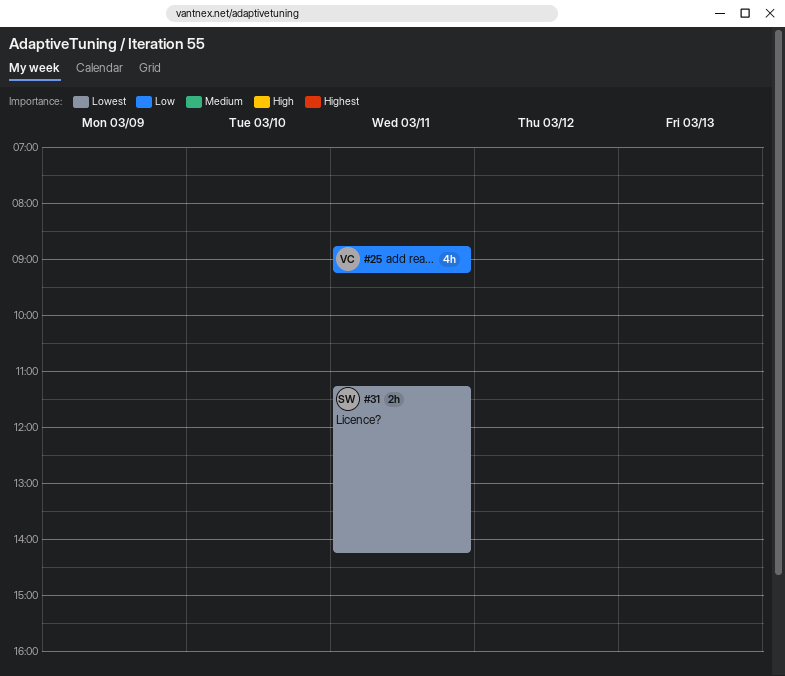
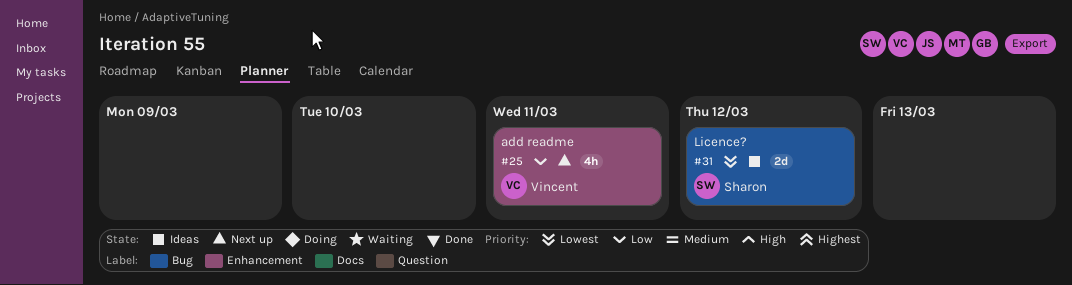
#31, estimate: 2h -> 2d
#31, day: Mar 11 -> Mar 12

